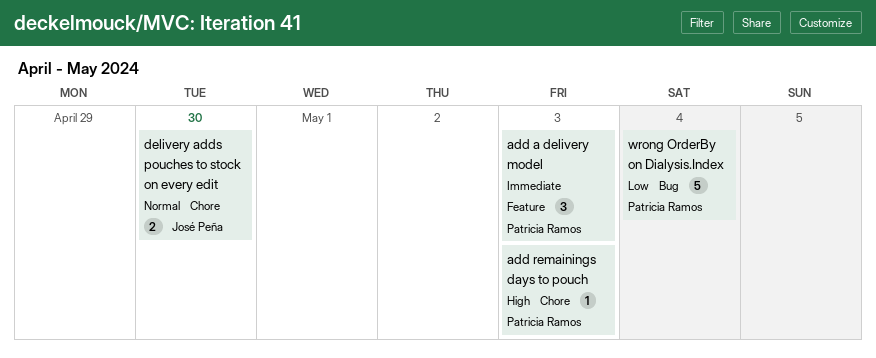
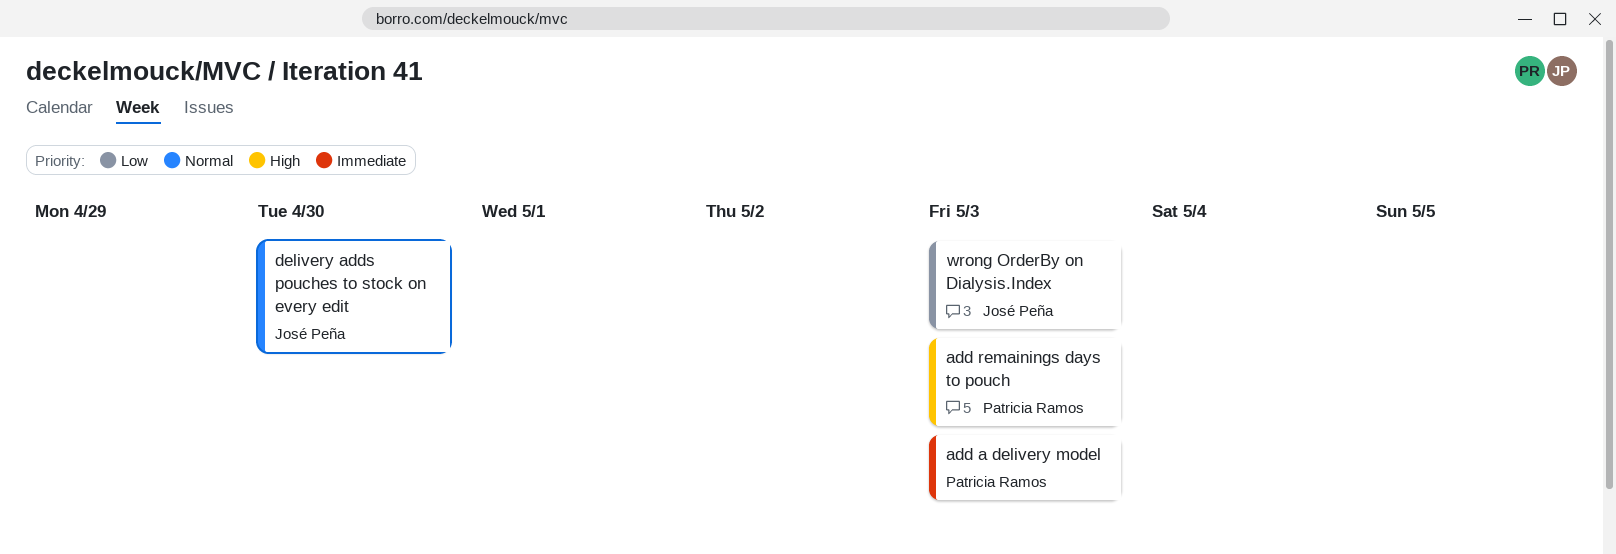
wrong OrderBy on Dialysis.Index, owner: Patricia Ramos -> José Peña
wrong OrderBy on Dialysis.Index, due: May 4 -> May 3

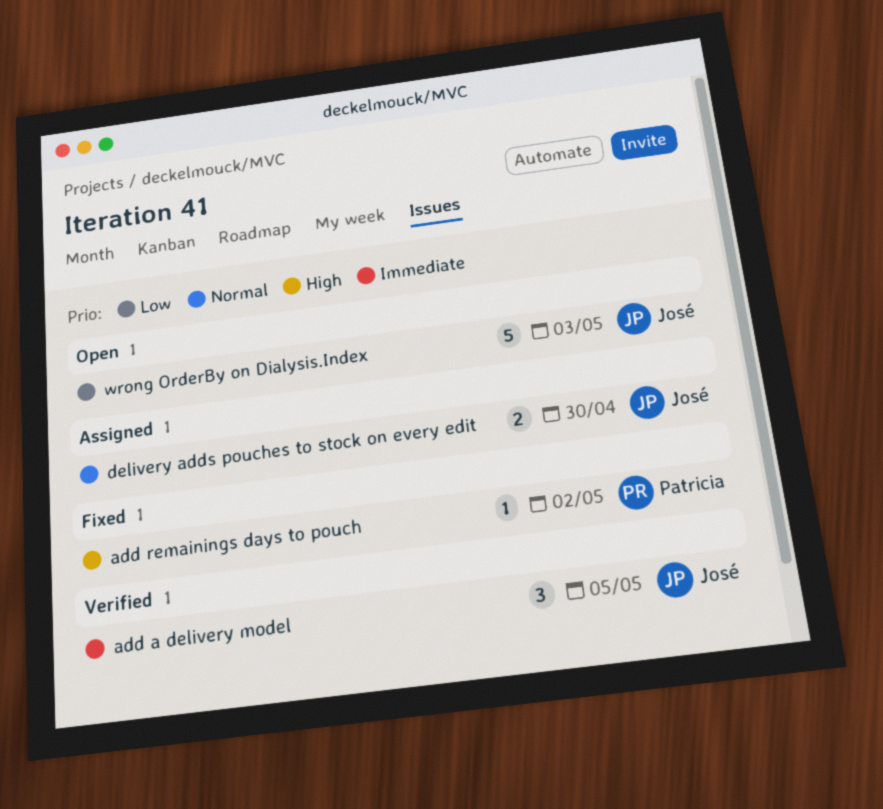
add a delivery model, owner: Patricia Ramos -> José Peña
add a delivery model, due: May 3 -> May 5
add remainings days to pouch, due: May 3 -> May 2

